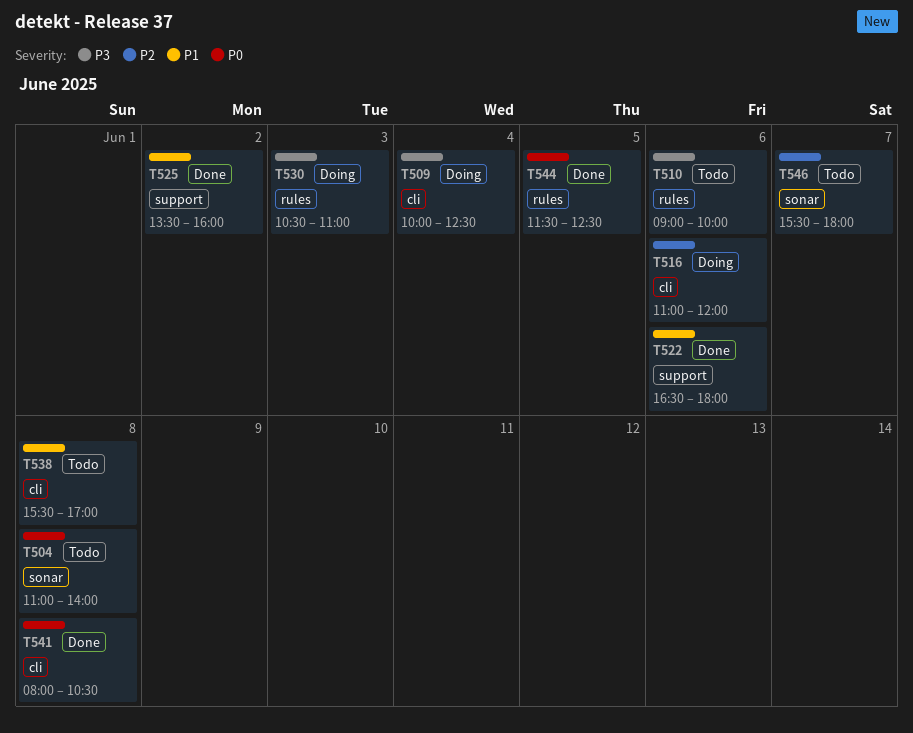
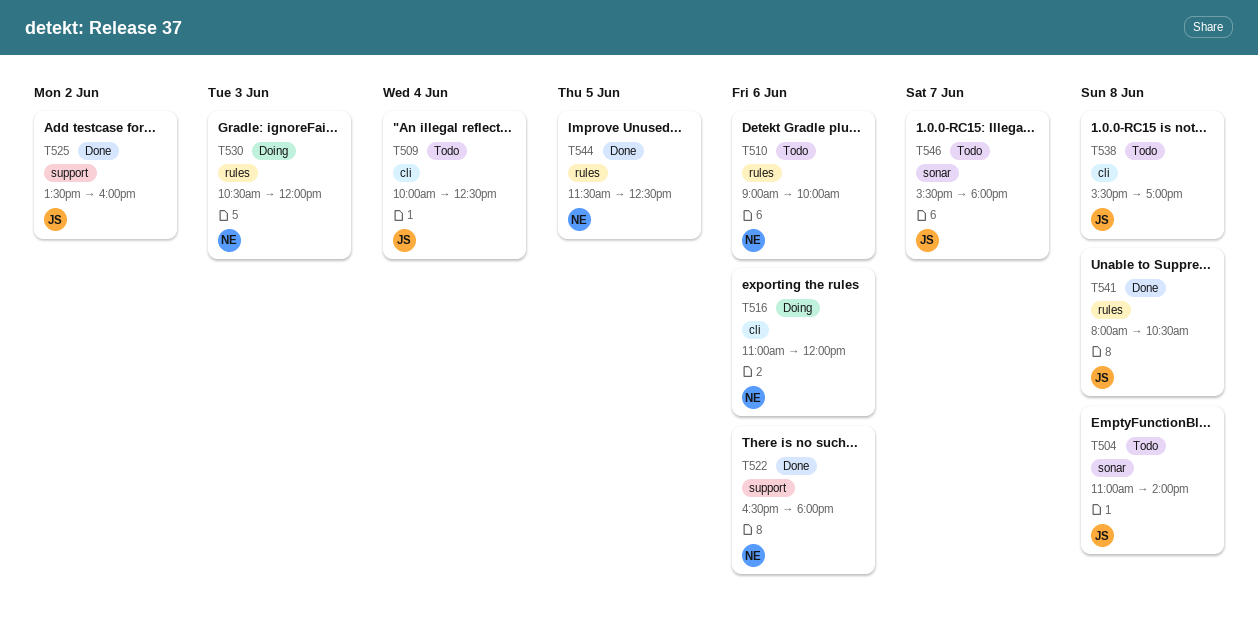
T509, status: Doing -> Todo
T530, ends: 11:00 -> 12:00
T541, label: cli -> rules

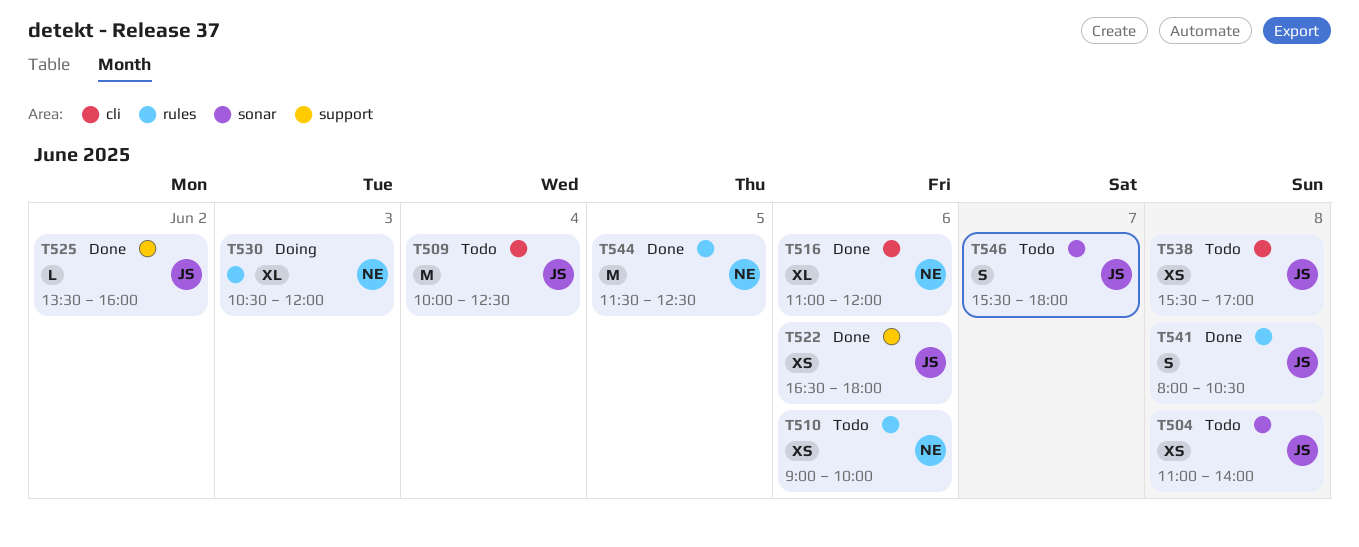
T516, status: Doing -> Done
T522, owner: NE -> JS

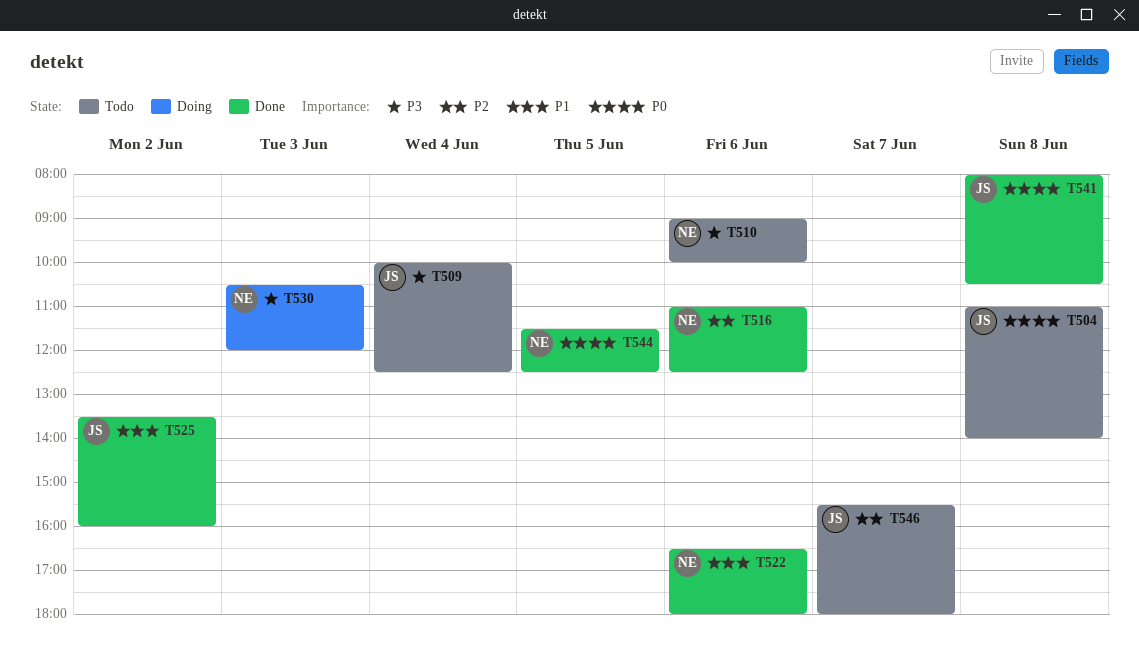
T516, ends: 12:00 -> 12:30
T522, owner: JS -> NE
T538: present -> none

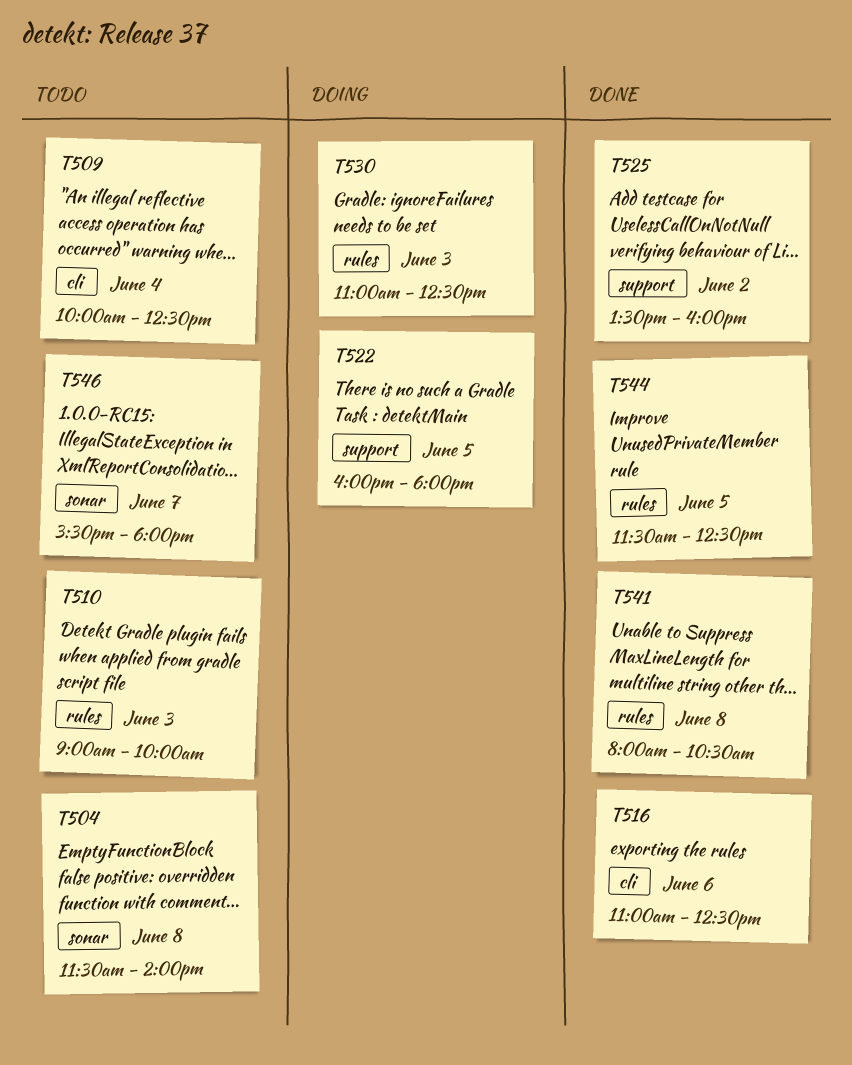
T504, begins: 11:00 -> 11:30
T510, day: Jun 6 -> Jun 3
T522, status: Done -> Doing
T522, day: Jun 6 -> Jun 5
T522, begins: 16:30 -> 16:00
T530, begins: 10:30 -> 11:00
T530, ends: 12:00 -> 12:30

